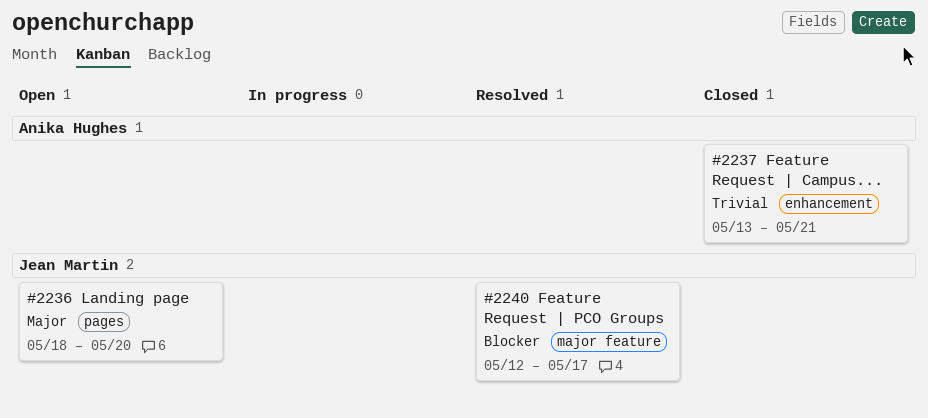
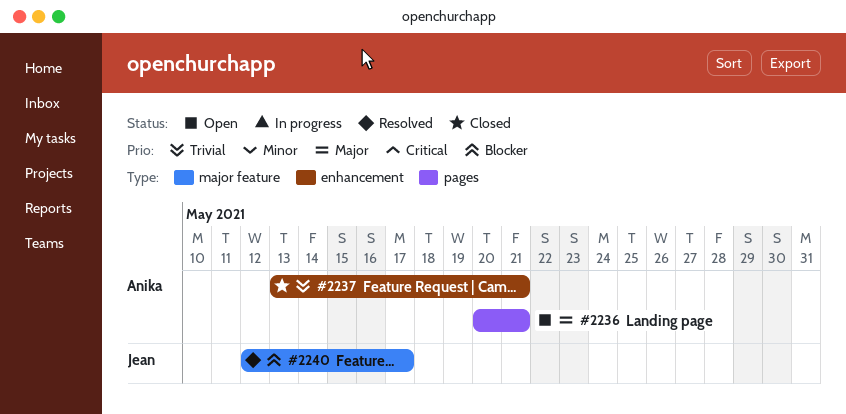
#2236, owner: Jean Martin -> Anika Hughes
#2236, start: May 18 -> May 20
#2236, due: May 20 -> May 21

